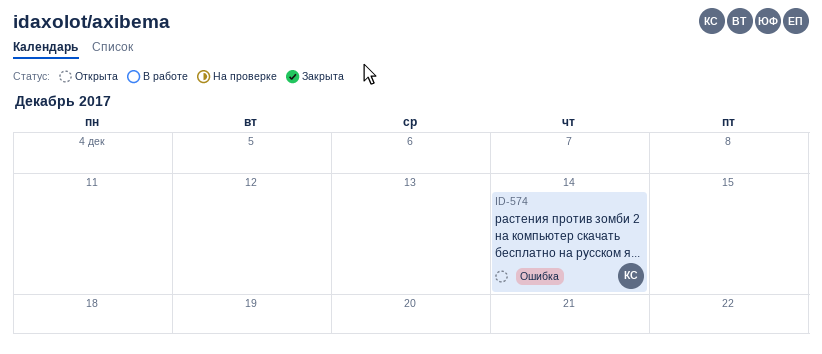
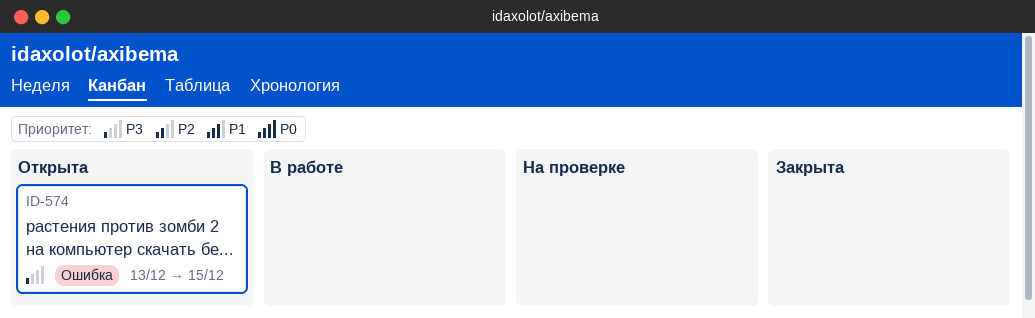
ID-574, due: Dec 14 -> Dec 15

